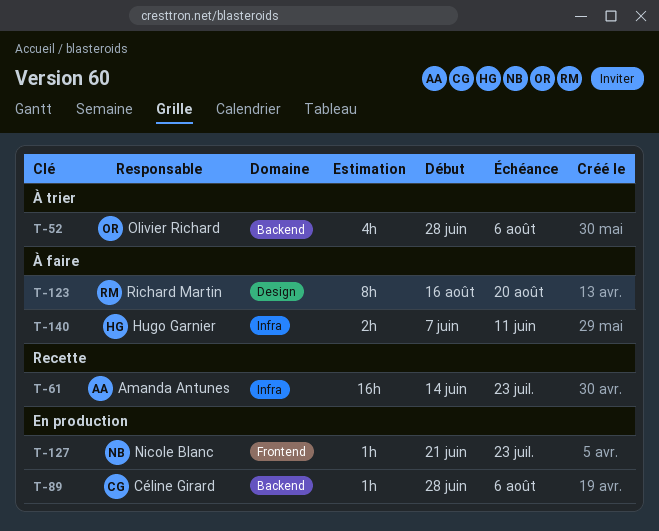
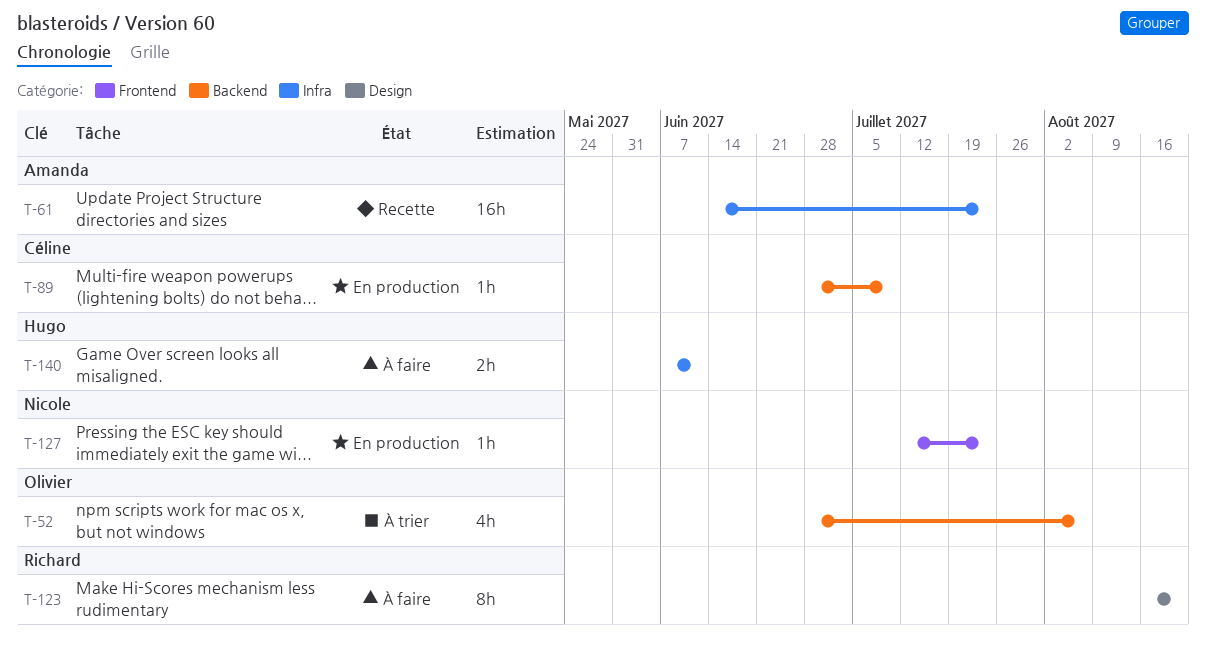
T-89, due: Aug 6 -> Jul 9
T-127, start: Jun 21 -> Jul 12

